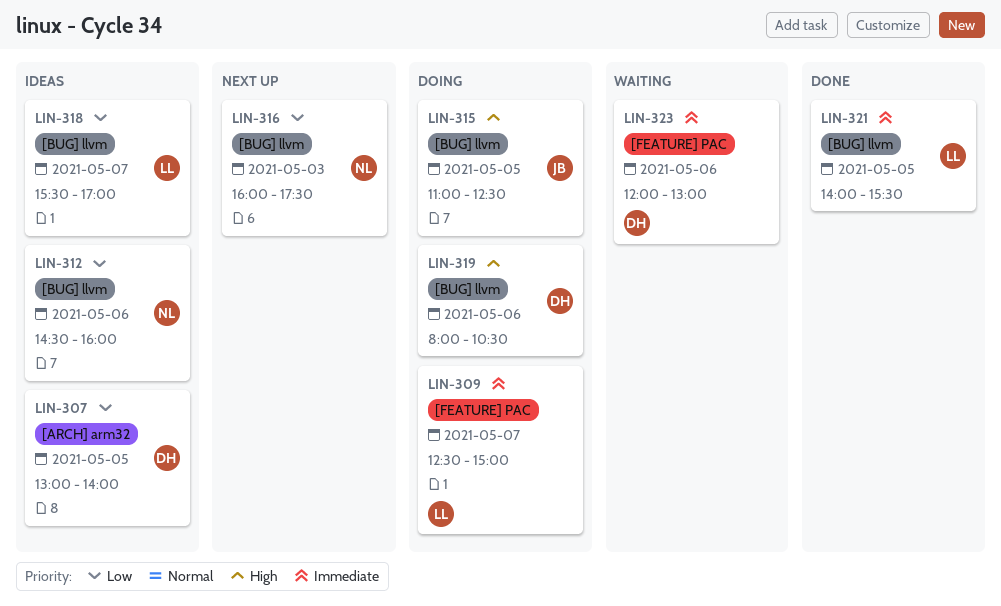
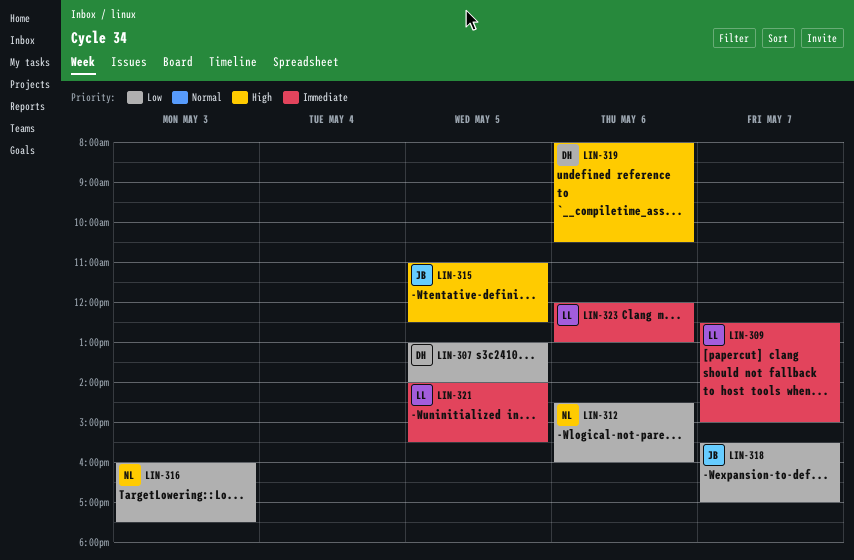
LIN-318, owner: LL -> JB
LIN-323, owner: DH -> LL

